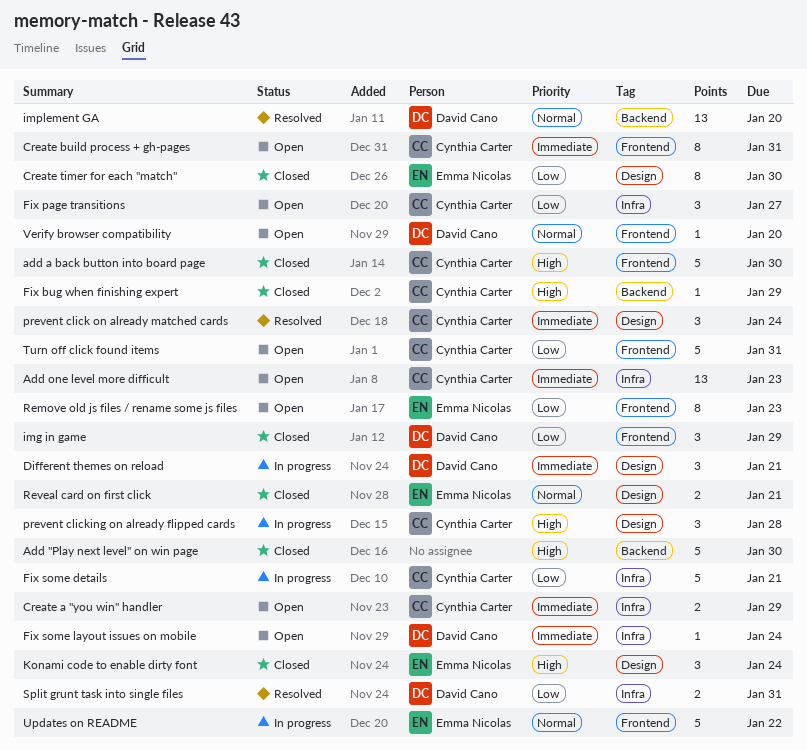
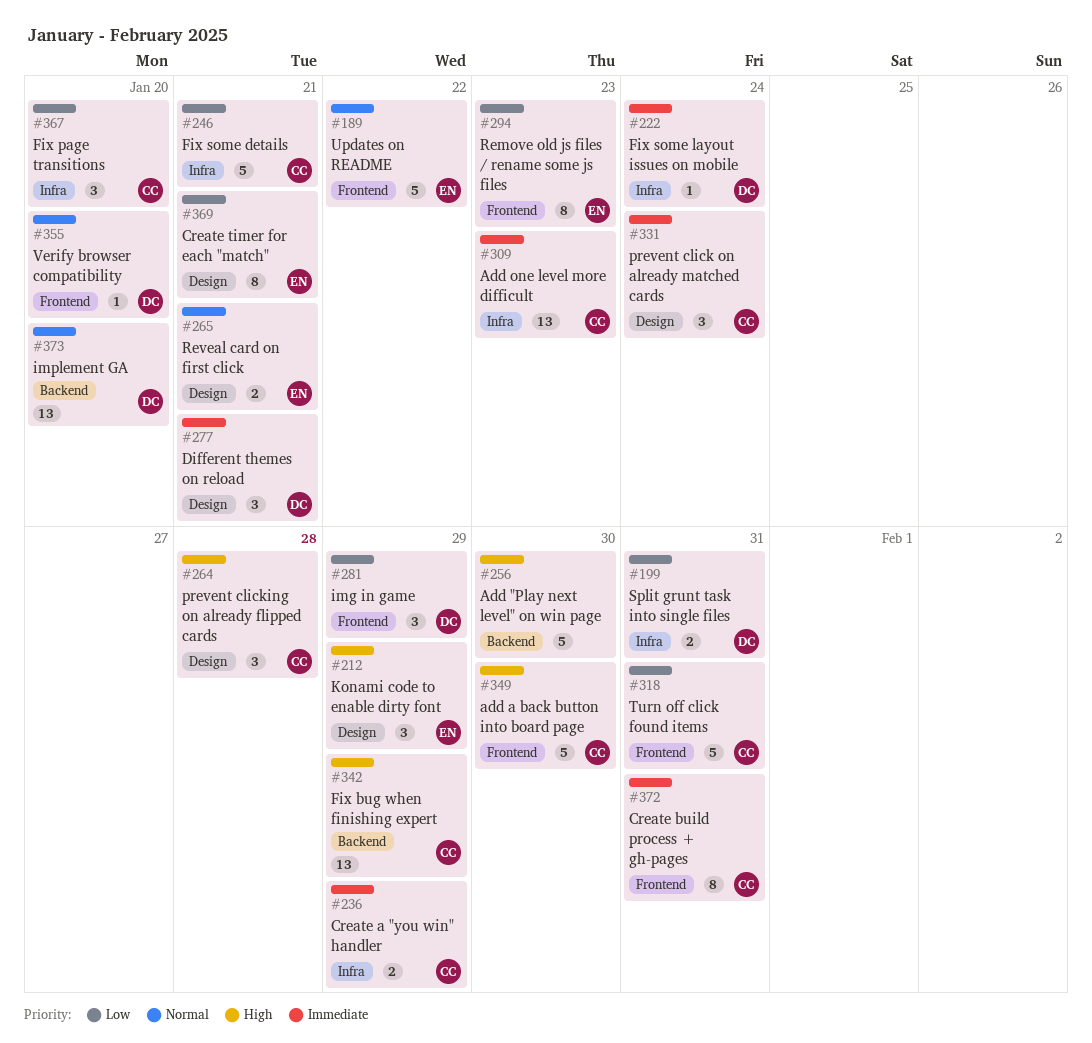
Create timer for each "match", due: Jan 30 -> Jan 21
Fix bug when finishing expert, estimate: 1 -> 13
Fix page transitions, due: Jan 27 -> Jan 20
Konami code to enable dirty font, due: Jan 24 -> Jan 29

